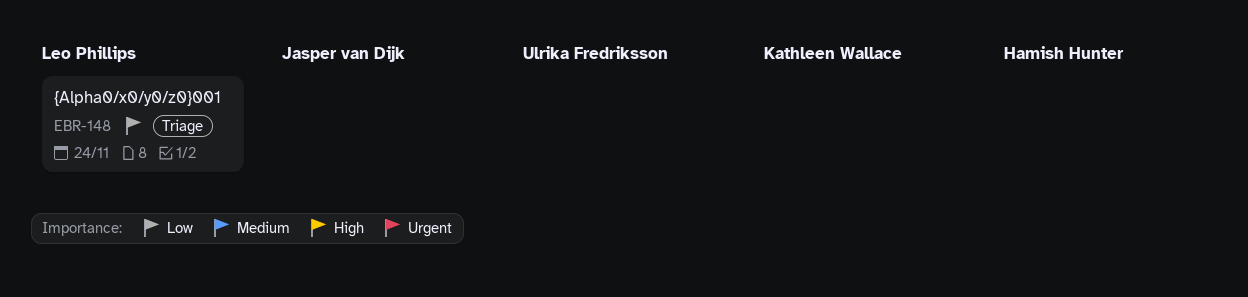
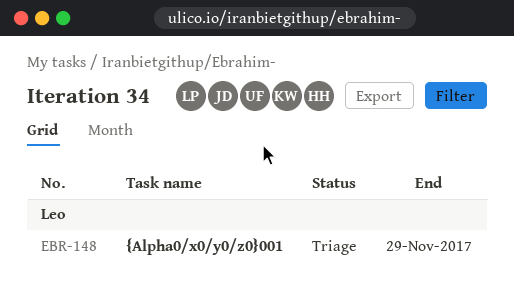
EBR-148, due: Nov 24 -> Nov 29

